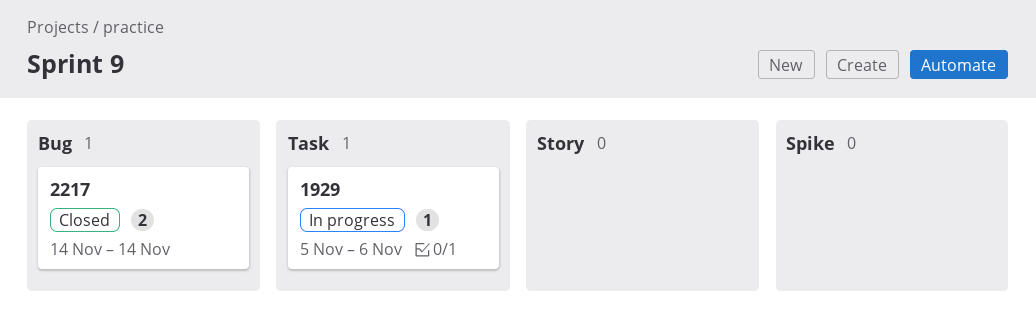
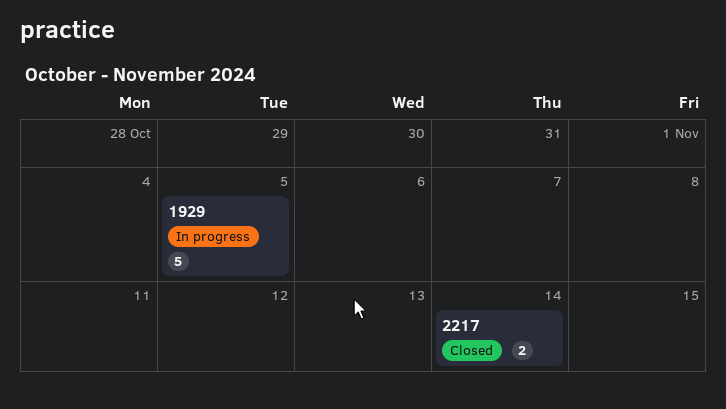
1929, estimate: 1 -> 5
1929, due: Nov 6 -> Nov 5

